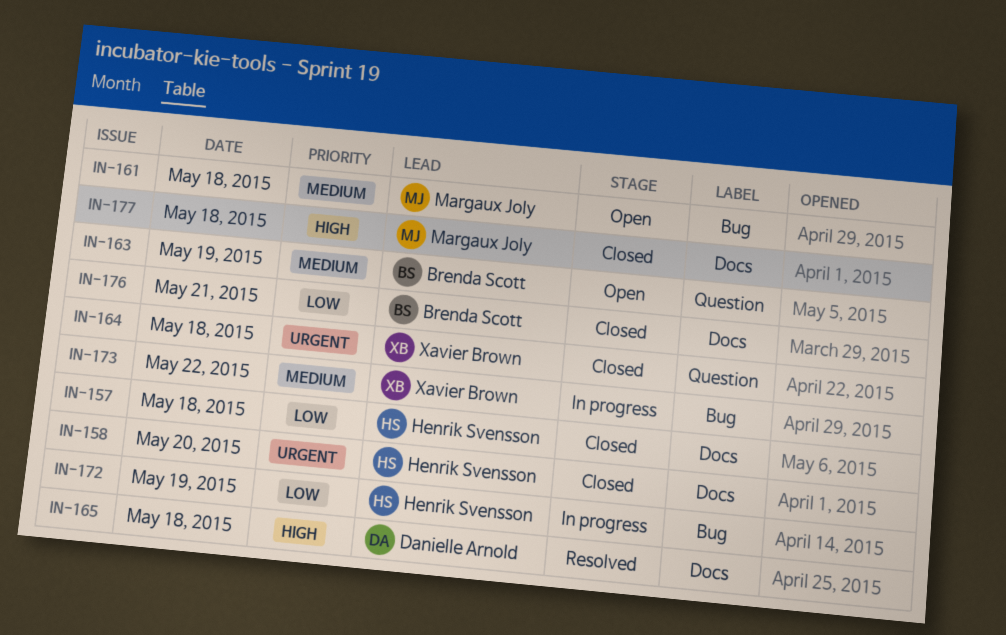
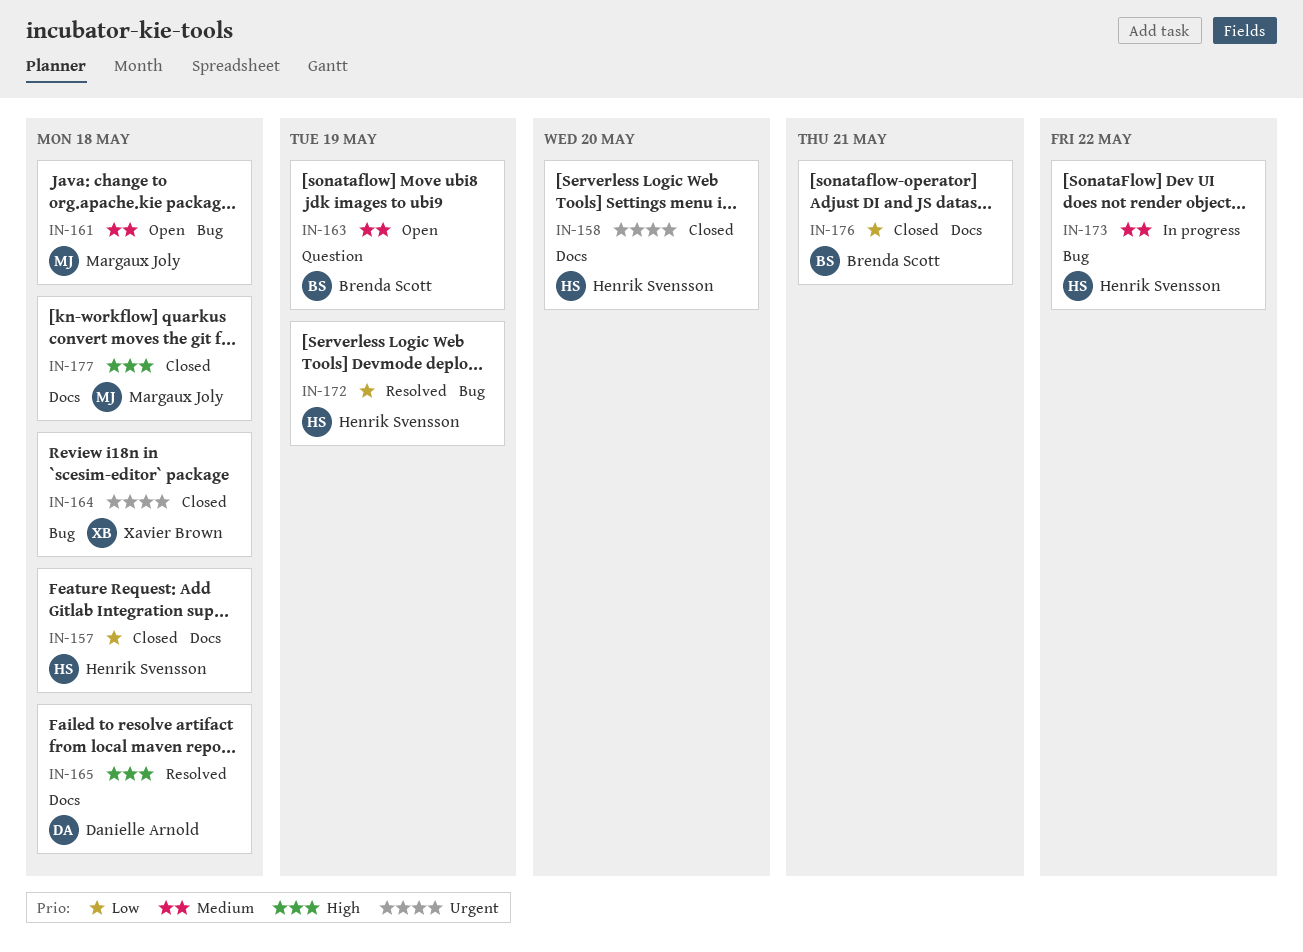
IN-164, label: Question -> Bug
IN-172, status: In progress -> Resolved
IN-173, owner: Xavier Brown -> Henrik Svensson

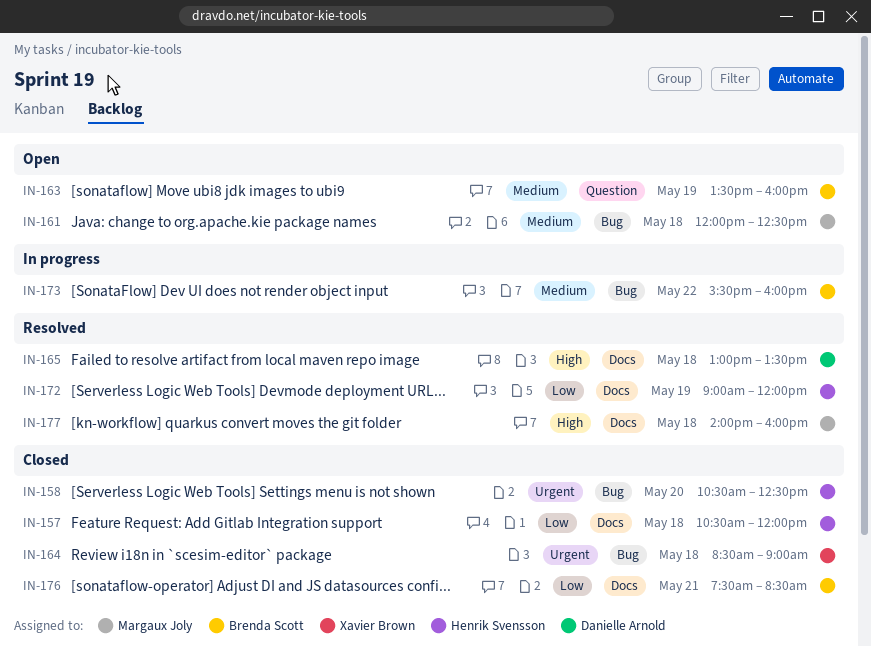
IN-158, label: Docs -> Bug
IN-172, label: Bug -> Docs
IN-173, owner: Henrik Svensson -> Brenda Scott
IN-177, status: Closed -> Resolved

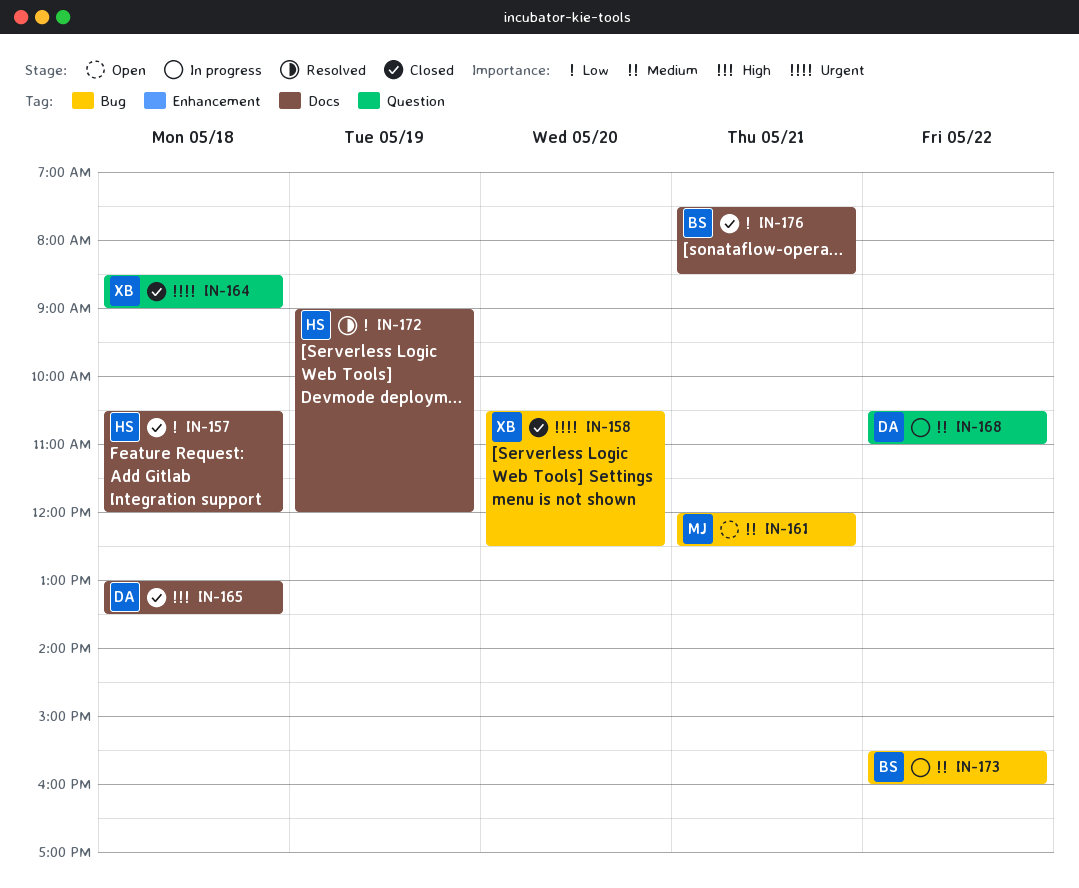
IN-158, owner: Henrik Svensson -> Xavier Brown
IN-161, day: May 18 -> May 21
IN-163: present -> none
IN-164, label: Bug -> Question
IN-165, status: Resolved -> Closed
IN-168: none -> present
IN-177: present -> none

